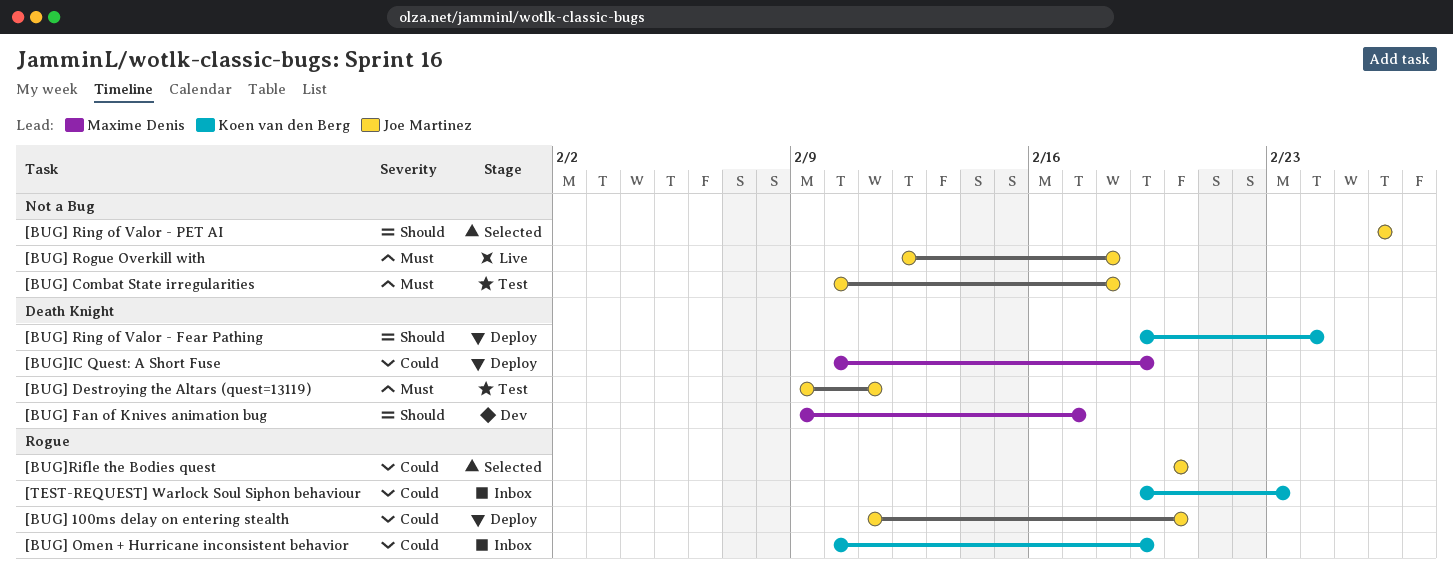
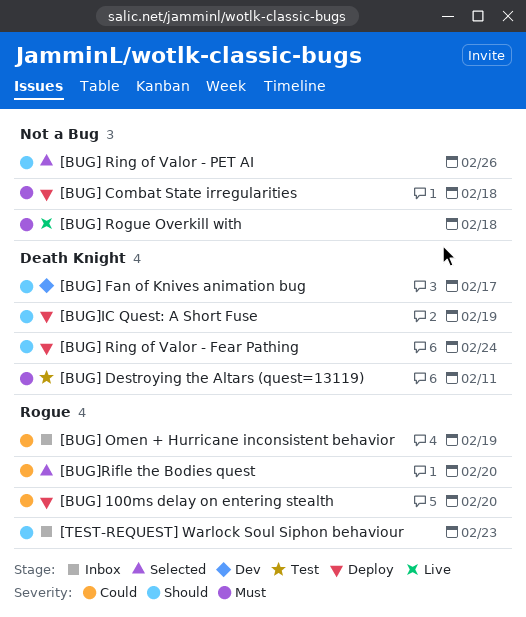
[BUG] Combat State irregularities, status: Test -> Deploy
[BUG]IC Quest: A Short Fuse, priority: Could -> Should
[TEST-REQUEST] Warlock Soul Siphon behaviour, priority: Could -> Should

